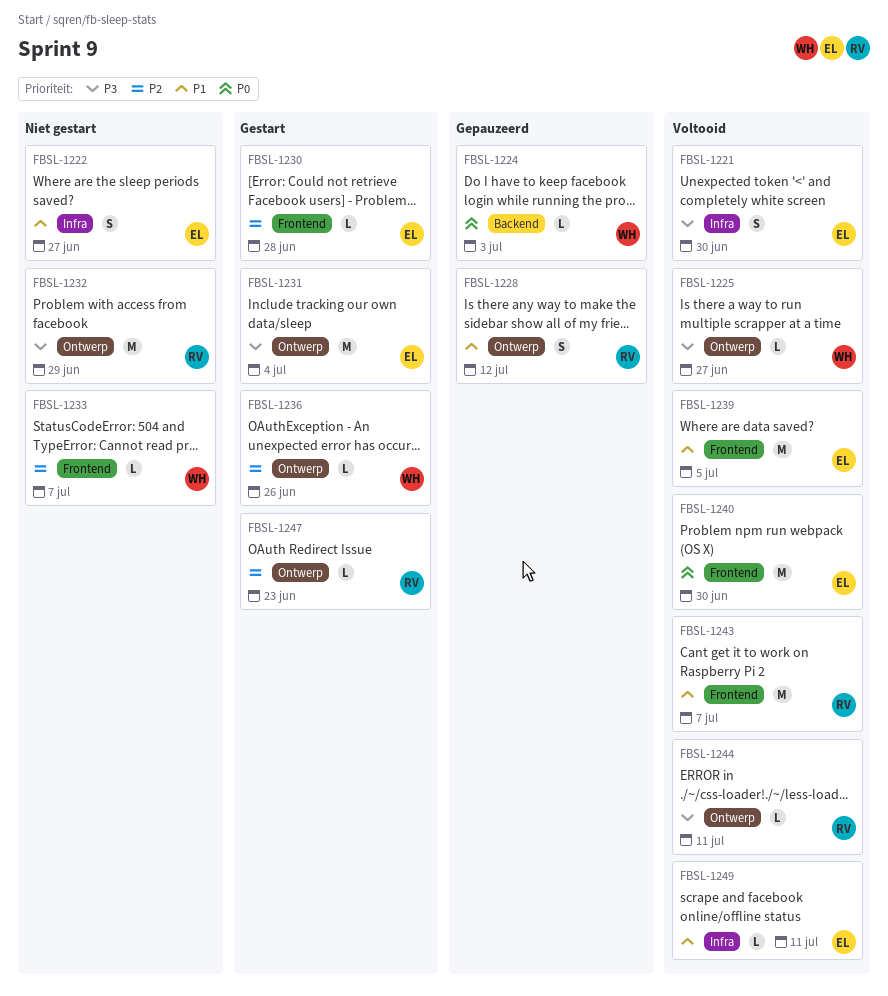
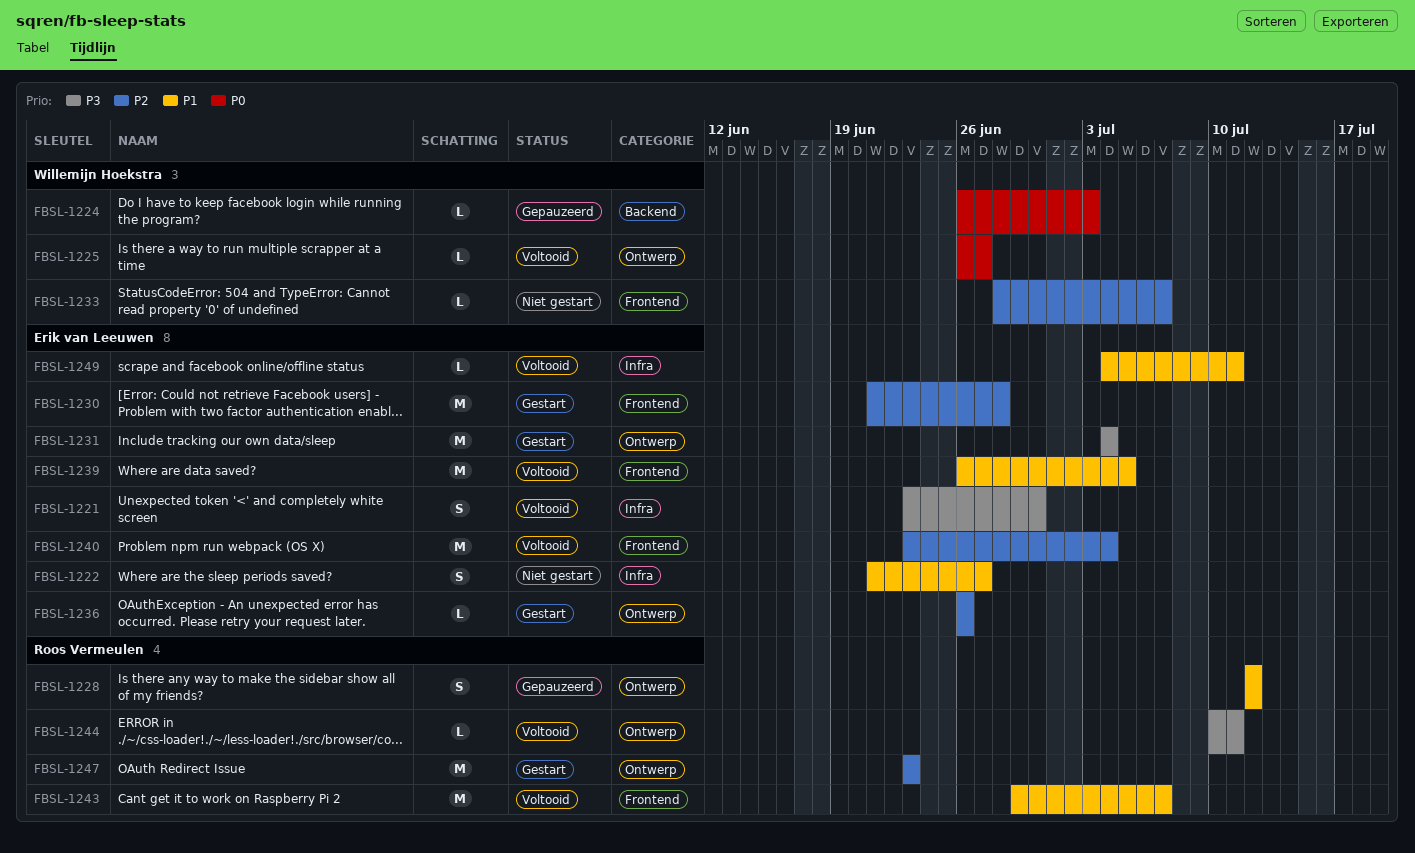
FBSL-1225, priority: P3 -> P0
FBSL-1230, estimate: L -> M
FBSL-1232: present -> none
FBSL-1236, owner: Willemijn Hoekstra -> Erik van Leeuwen
FBSL-1240, priority: P0 -> P2
FBSL-1240, due: Jun 30 -> Jul 4
FBSL-1247, estimate: L -> M

